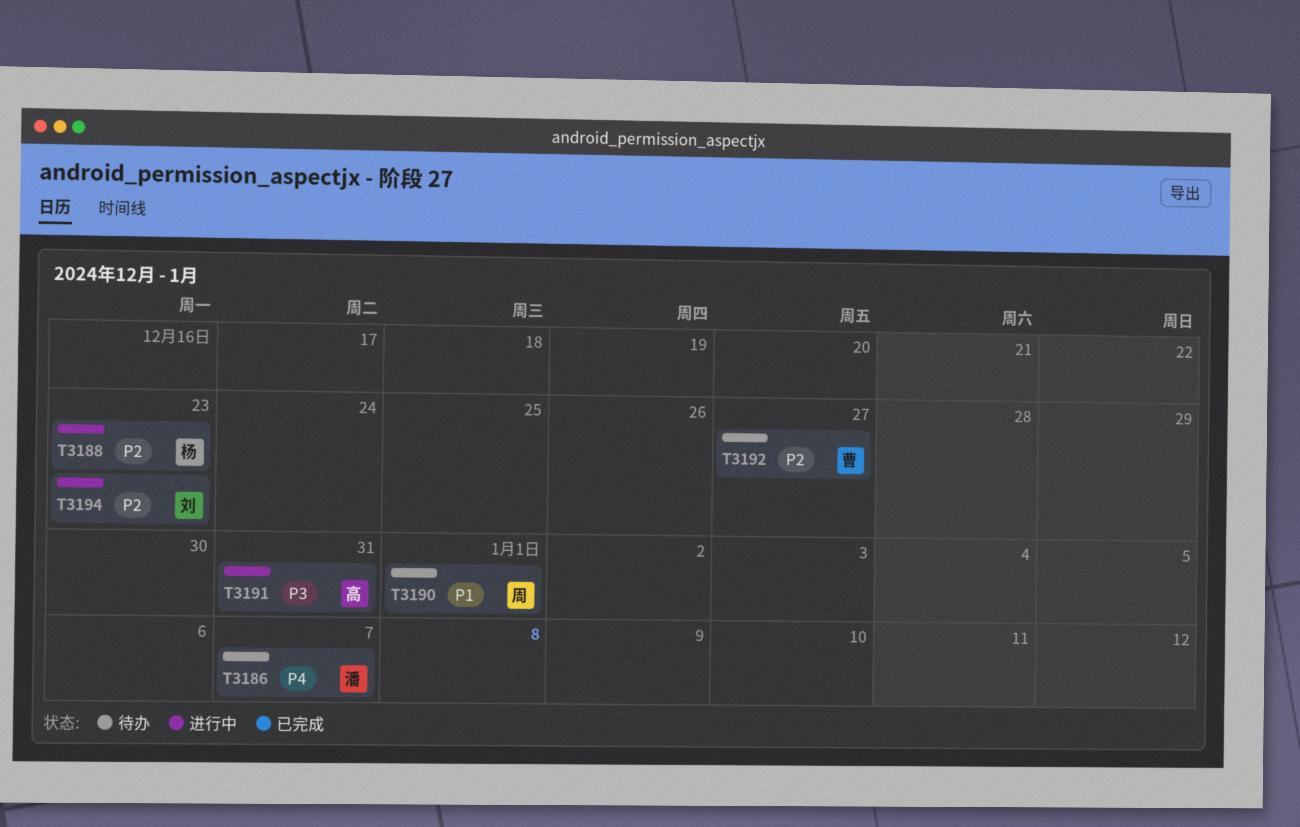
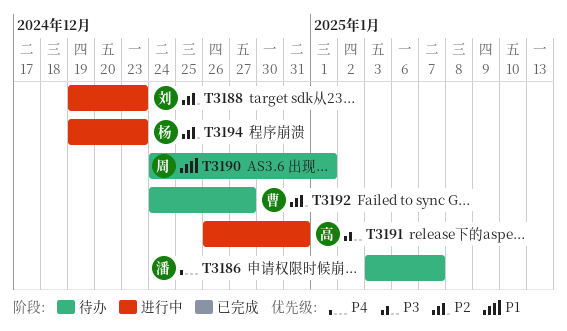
T3188, owner: 杨 -> 刘
T3194, owner: 刘 -> 杨

